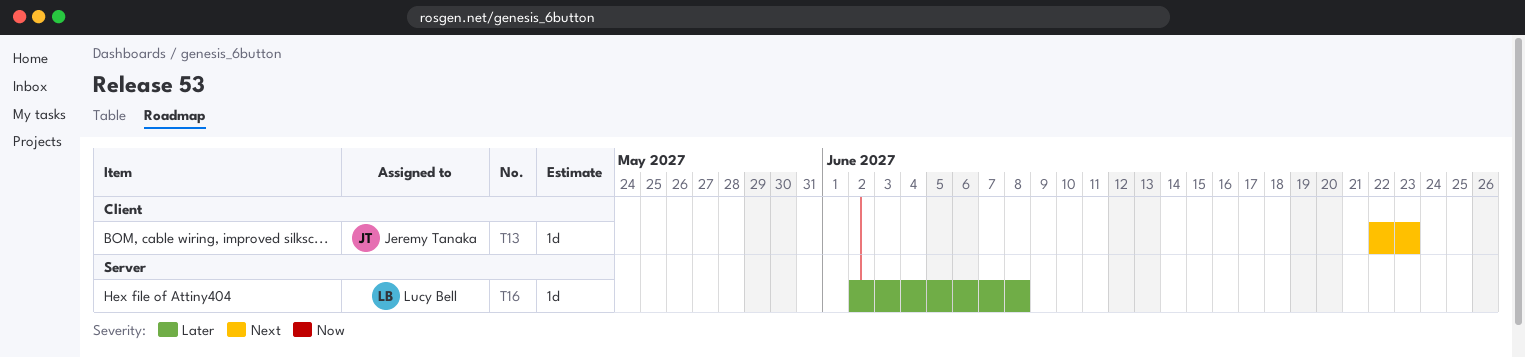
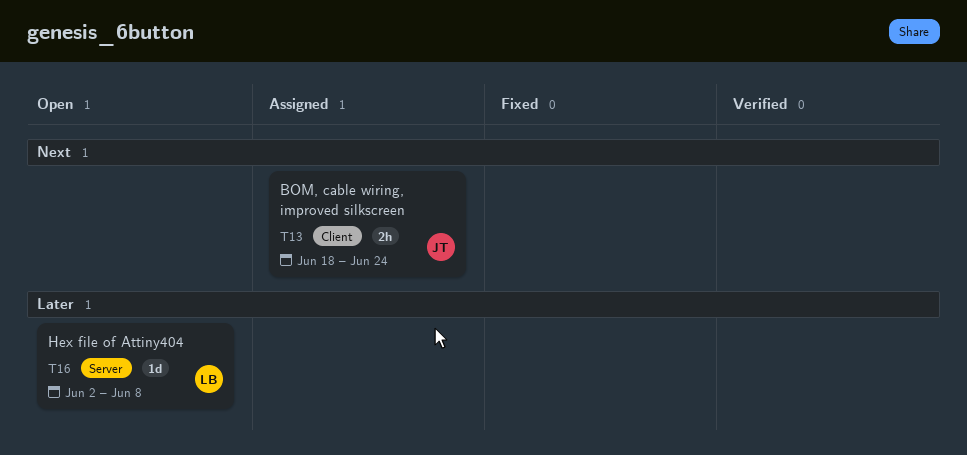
T13, estimate: 1d -> 2h
T13, start: Jun 22 -> Jun 18
T13, due: Jun 23 -> Jun 24

